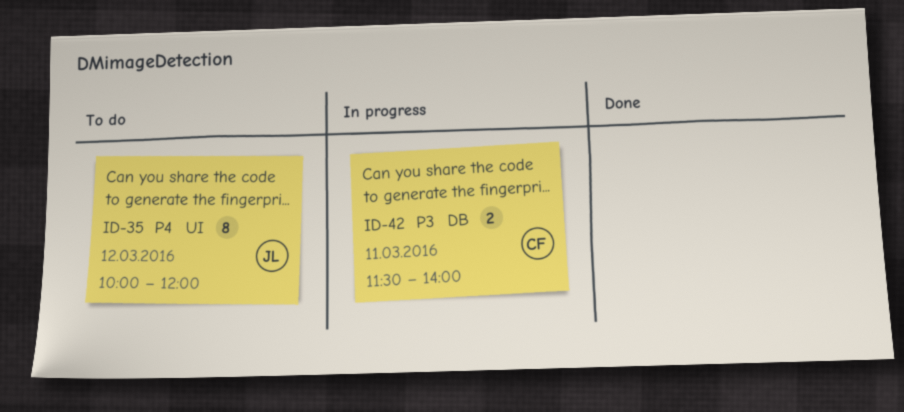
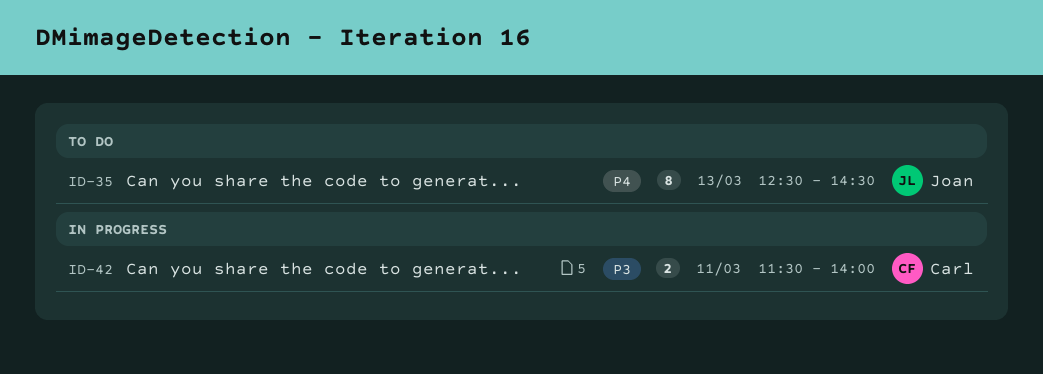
ID-35, day: Mar 12 -> Mar 13
ID-35, begins: 10:00 -> 12:30
ID-35, ends: 12:00 -> 14:30

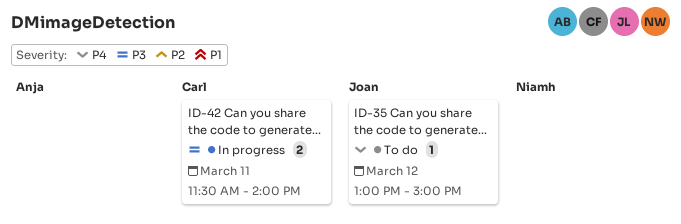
ID-35, estimate: 8 -> 1
ID-35, day: Mar 13 -> Mar 12
ID-35, begins: 12:30 -> 13:00
ID-35, ends: 14:30 -> 15:00

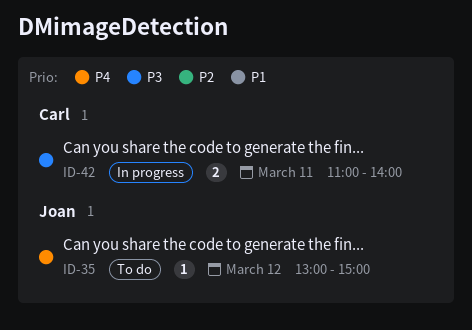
ID-42, begins: 11:30 -> 11:00

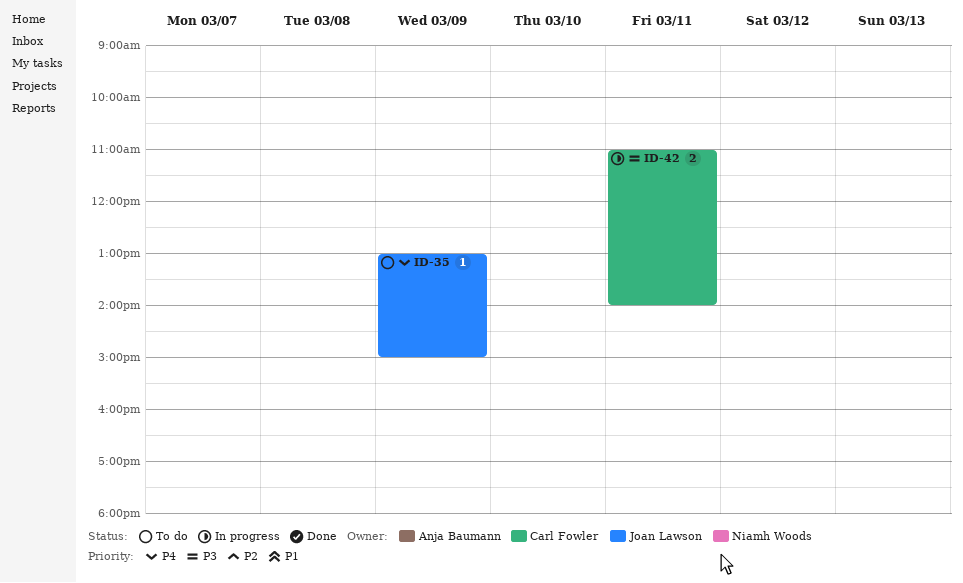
ID-35, day: Mar 12 -> Mar 9

